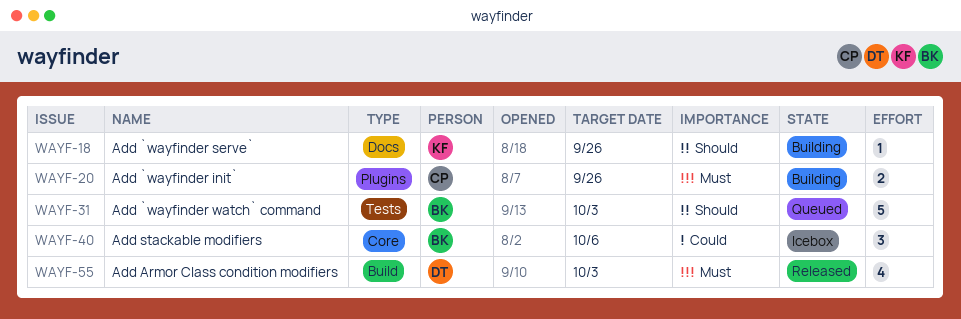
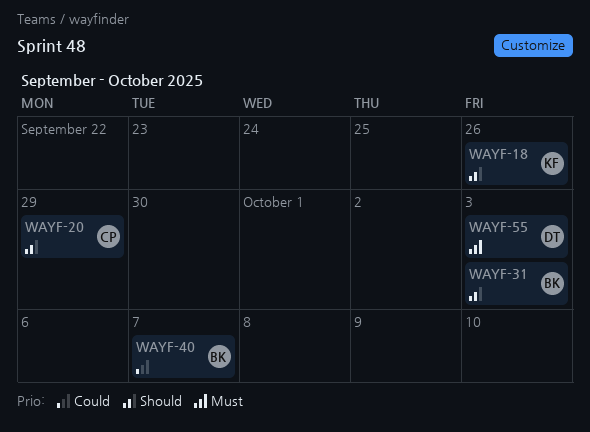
WAYF-20, priority: Must -> Should
WAYF-20, due: Sep 26 -> Sep 29
WAYF-40, due: Oct 6 -> Oct 7

